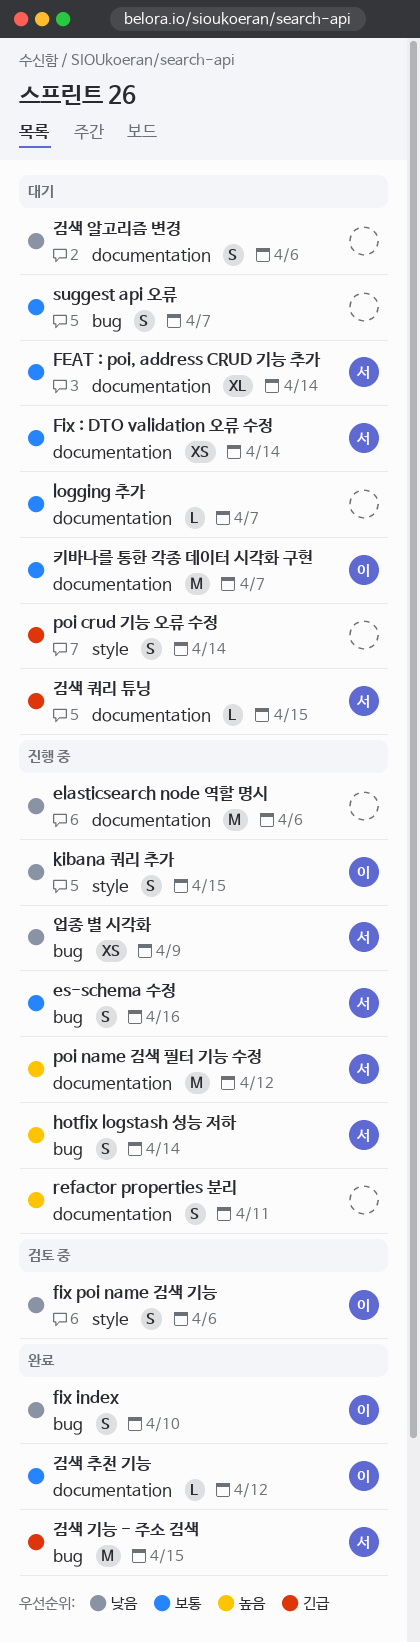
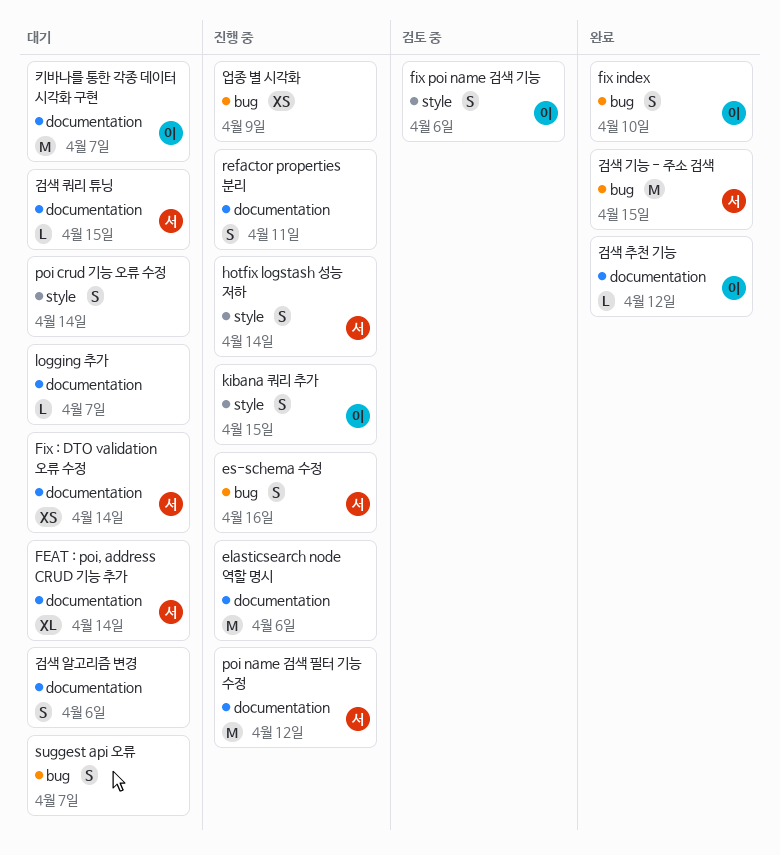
hotfix logstash 성능 저하, label: bug -> style
업종 별 시각화, owner: 서 -> none

